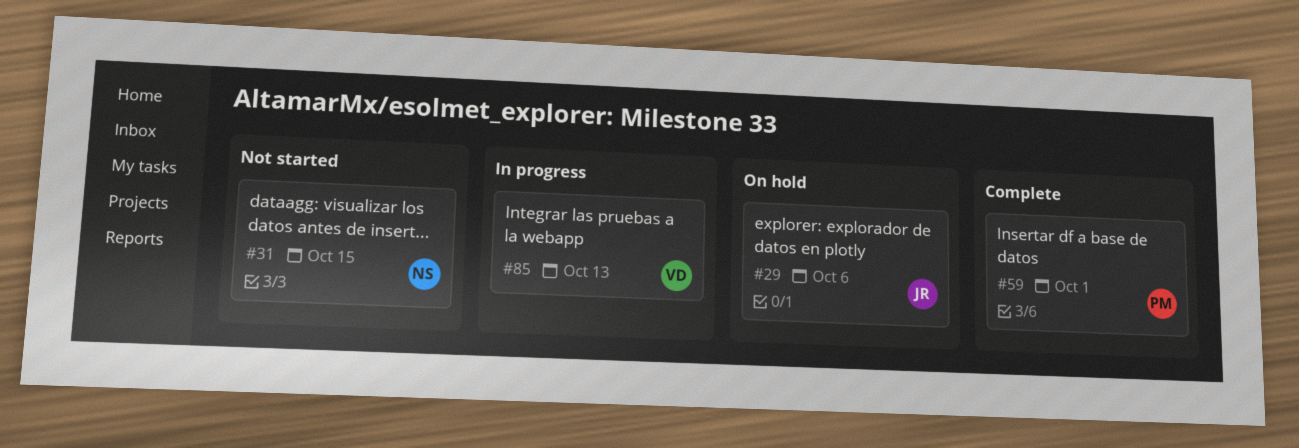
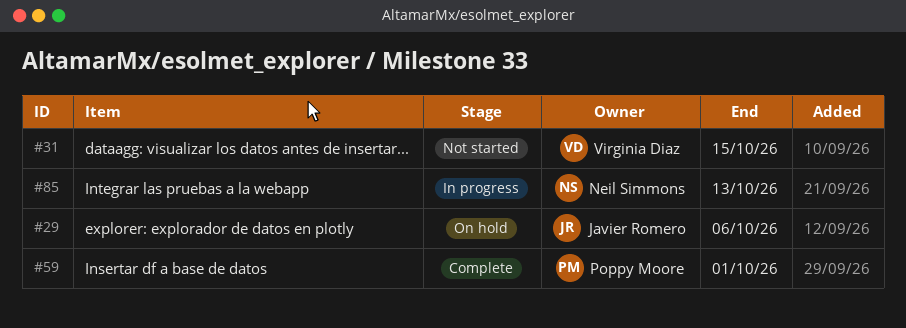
#31, owner: Neil Simmons -> Virginia Diaz
#85, owner: Virginia Diaz -> Neil Simmons

